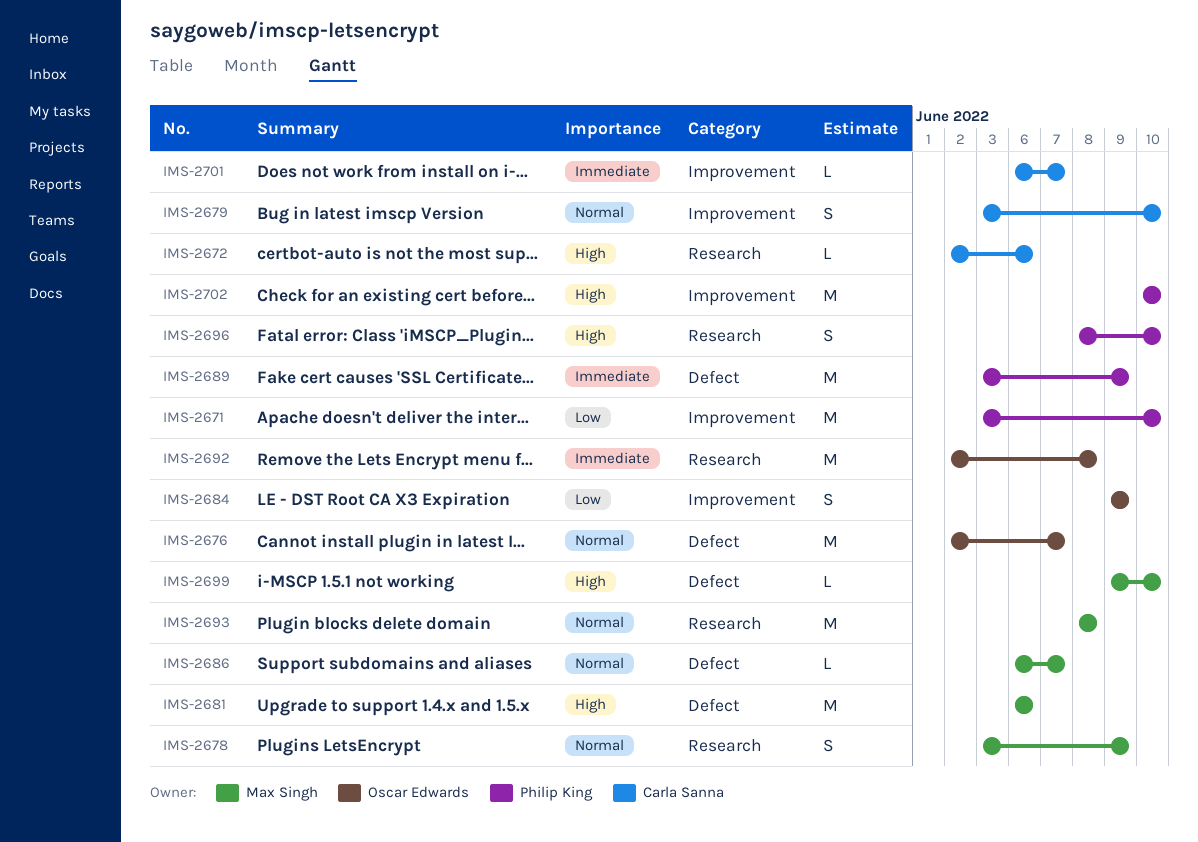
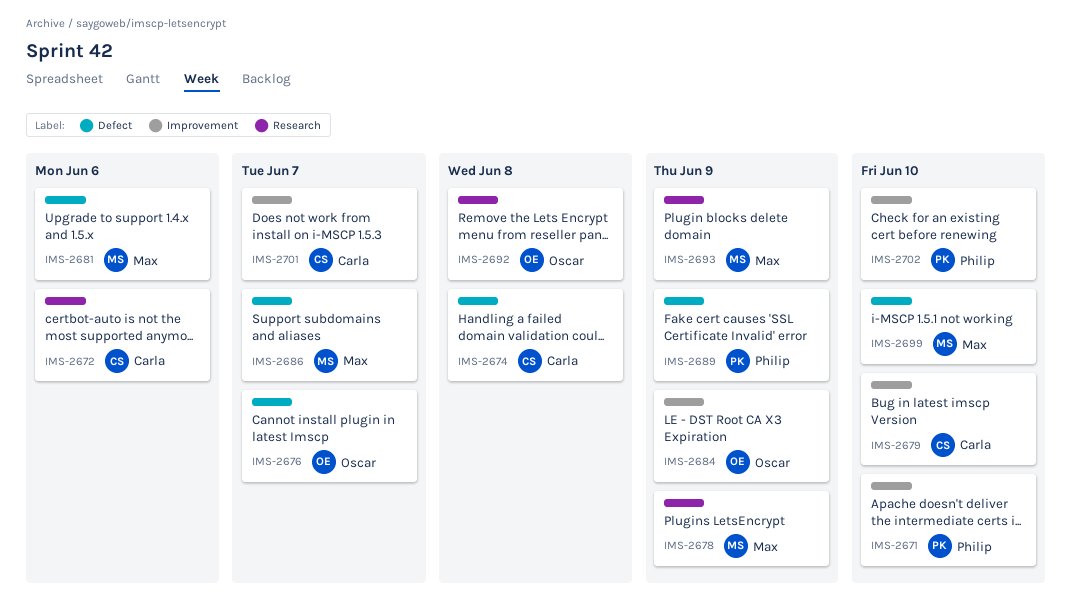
IMS-2674: none -> present
IMS-2693, due: Jun 8 -> Jun 9
IMS-2696: present -> none

